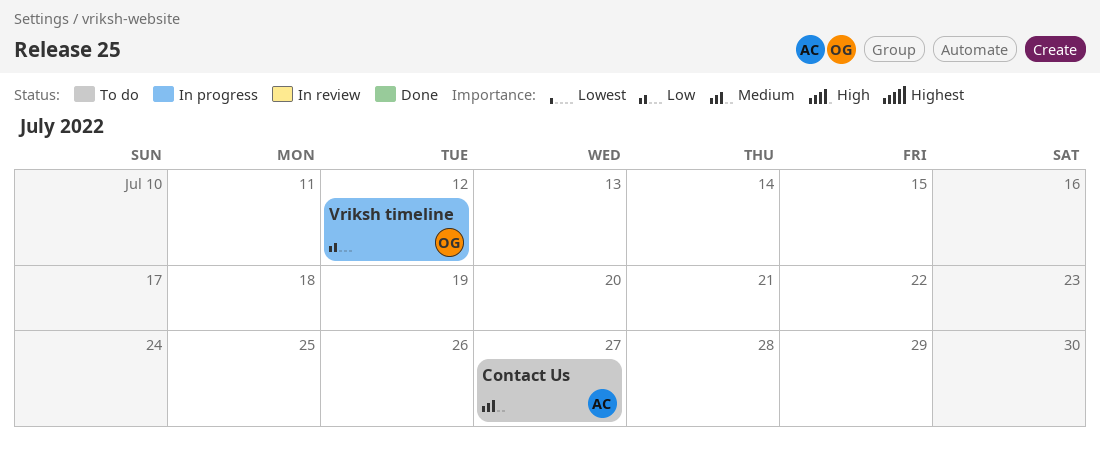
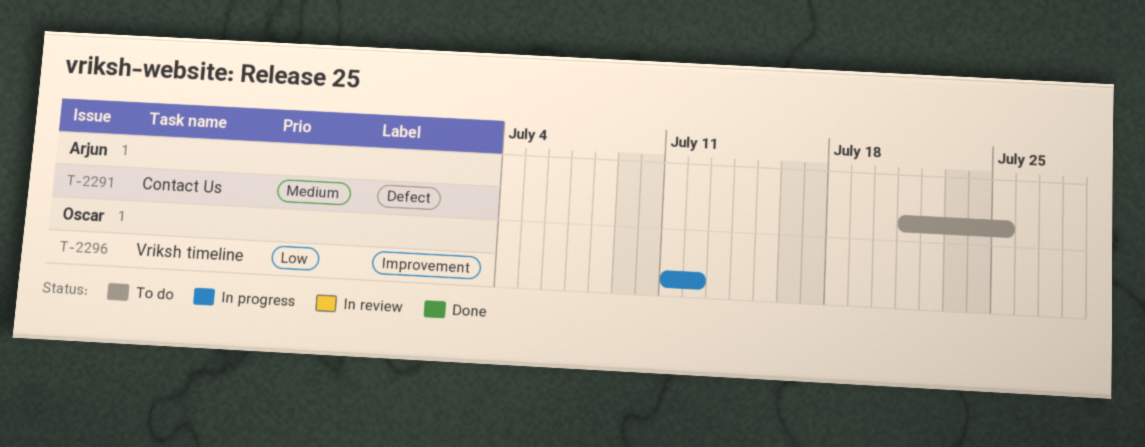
Contact Us, due: Jul 27 -> Jul 25

